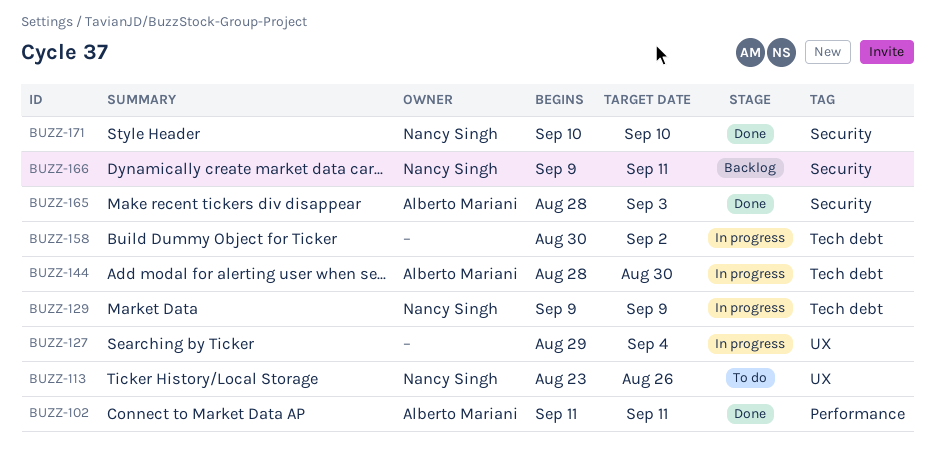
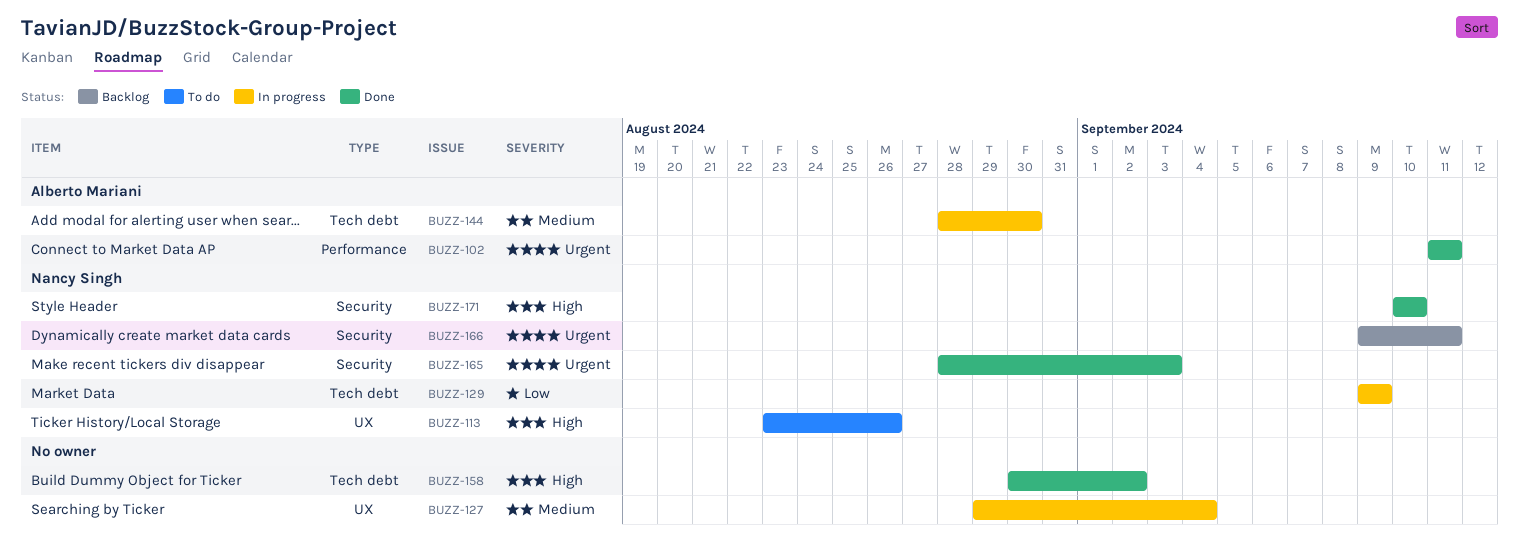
BUZZ-158, status: In progress -> Done
BUZZ-165, owner: Alberto Mariani -> Nancy Singh

